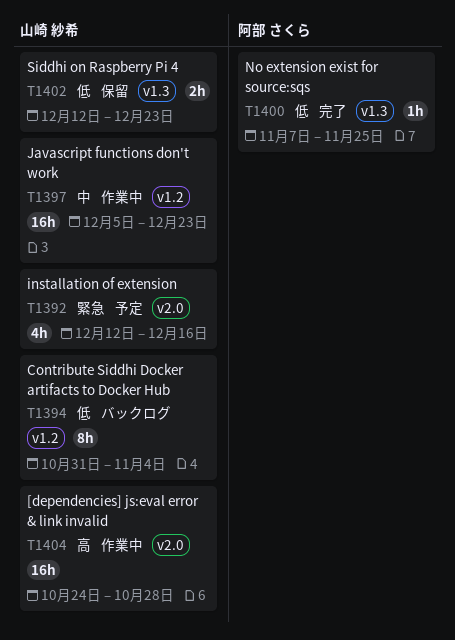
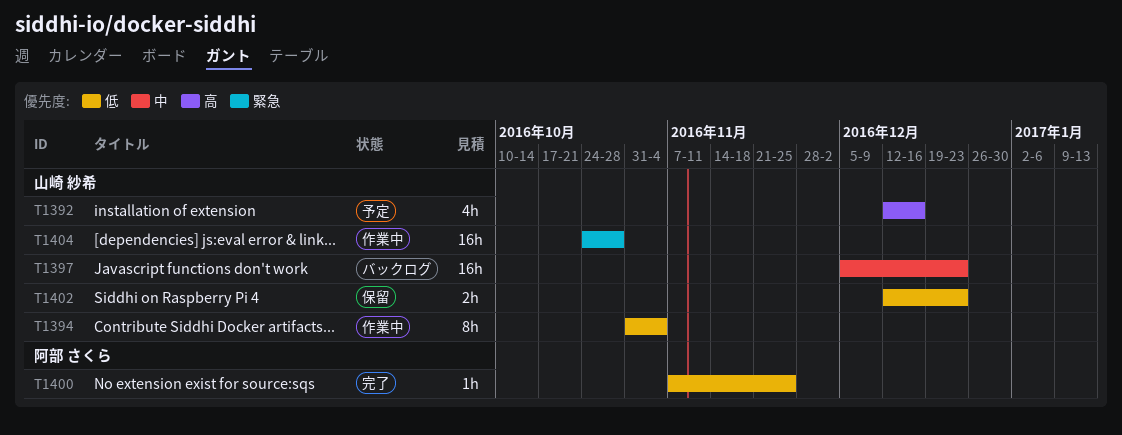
T1392, priority: 緊急 -> 高
T1394, status: バックログ -> 作業中
T1397, status: 作業中 -> バックログ
T1404, priority: 高 -> 緊急

